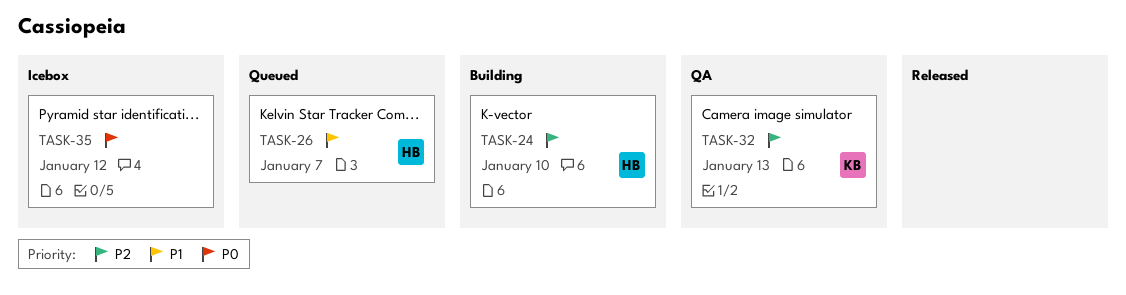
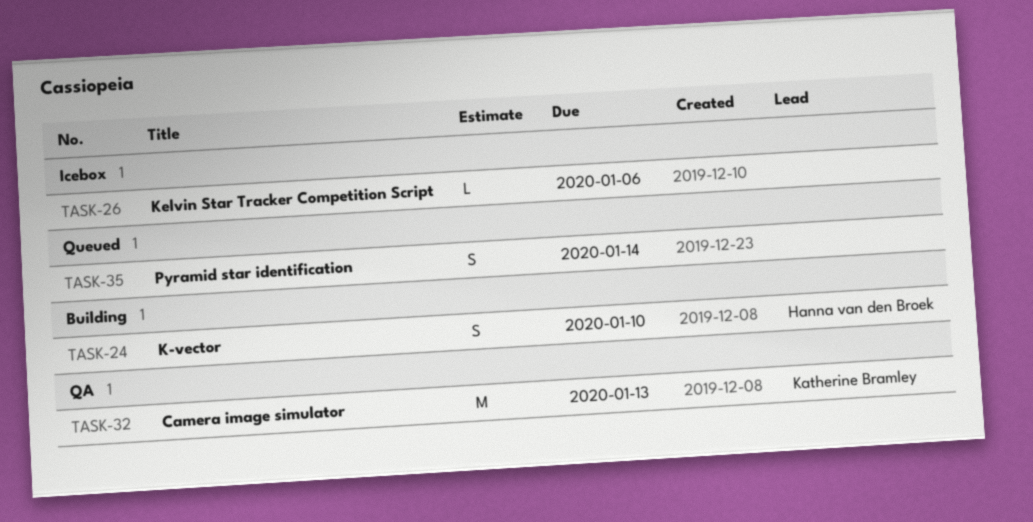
TASK-26, status: Queued -> Icebox
TASK-26, owner: Hanna van den Broek -> none
TASK-26, due: Jan 7 -> Jan 6
TASK-35, status: Icebox -> Queued
TASK-35, due: Jan 12 -> Jan 14

